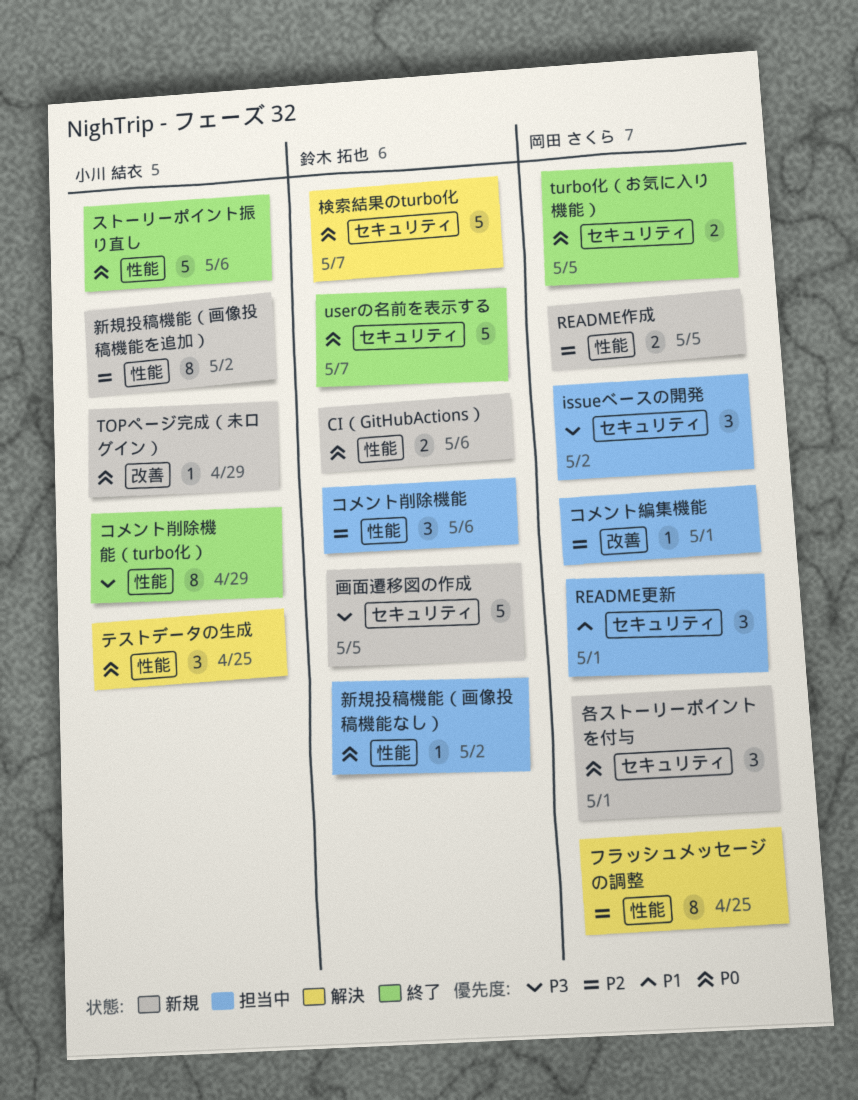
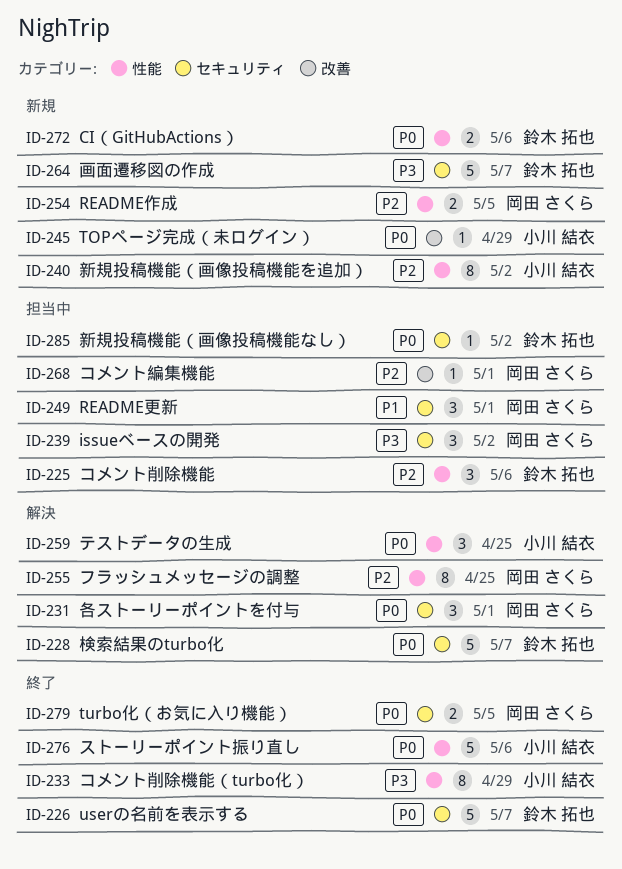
各ストーリーポイントを付与, status: 新規 -> 解決
新規投稿機能（画像投稿機能なし）, label: 性能 -> セキュリティ
画面遷移図の作成, due: May 5 -> May 7

